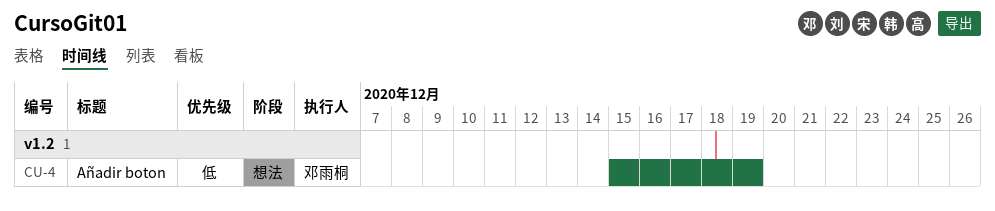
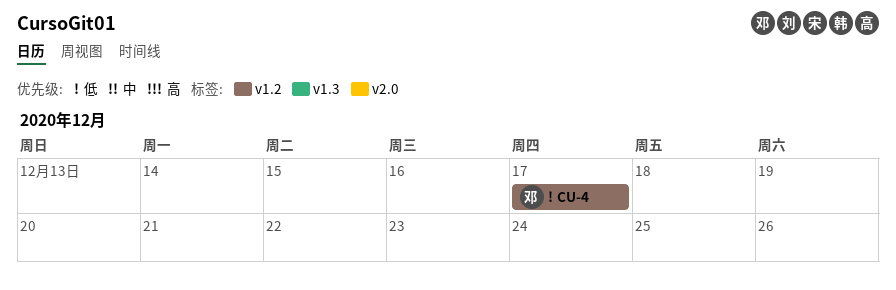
CU-4, start: Dec 15 -> Dec 17
CU-4, due: Dec 19 -> Dec 17

